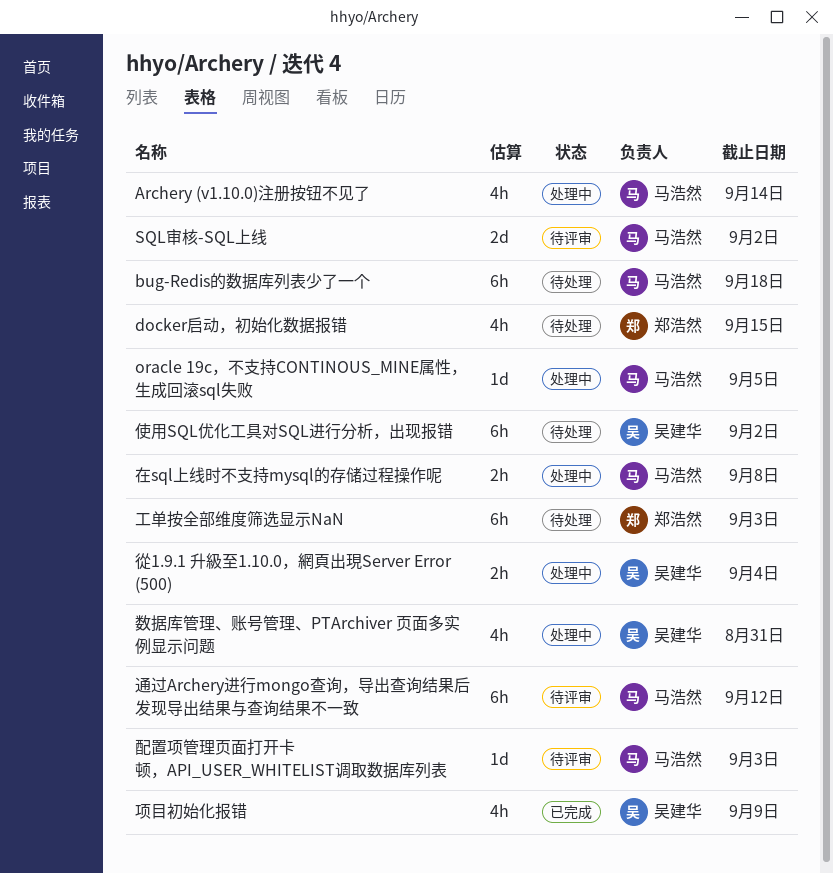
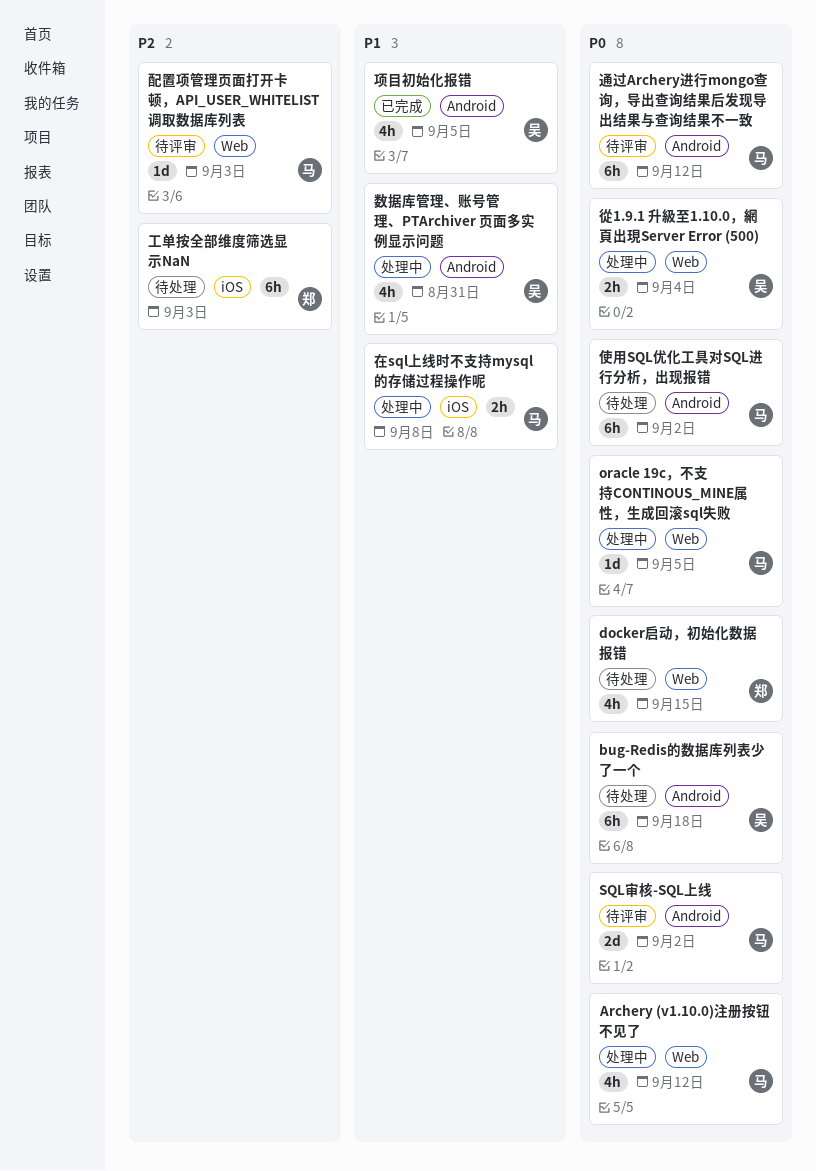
Archery (v1.10.0)注册按钮不见了, due: Sep 14 -> Sep 12
bug-Redis的数据库列表少了一个, owner: 马浩然 -> 吴建华
使用SQL优化工具对SQL进行分析，出现报错, owner: 吴建华 -> 马浩然
项目初始化报错, due: Sep 9 -> Sep 5

